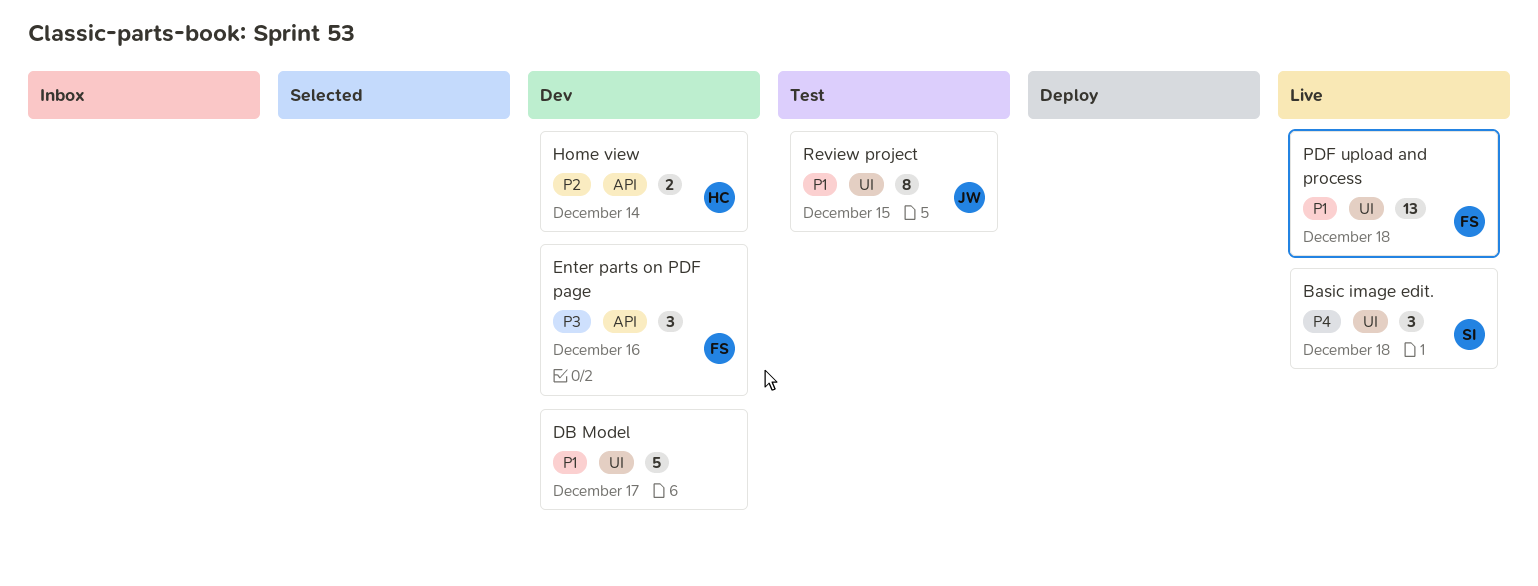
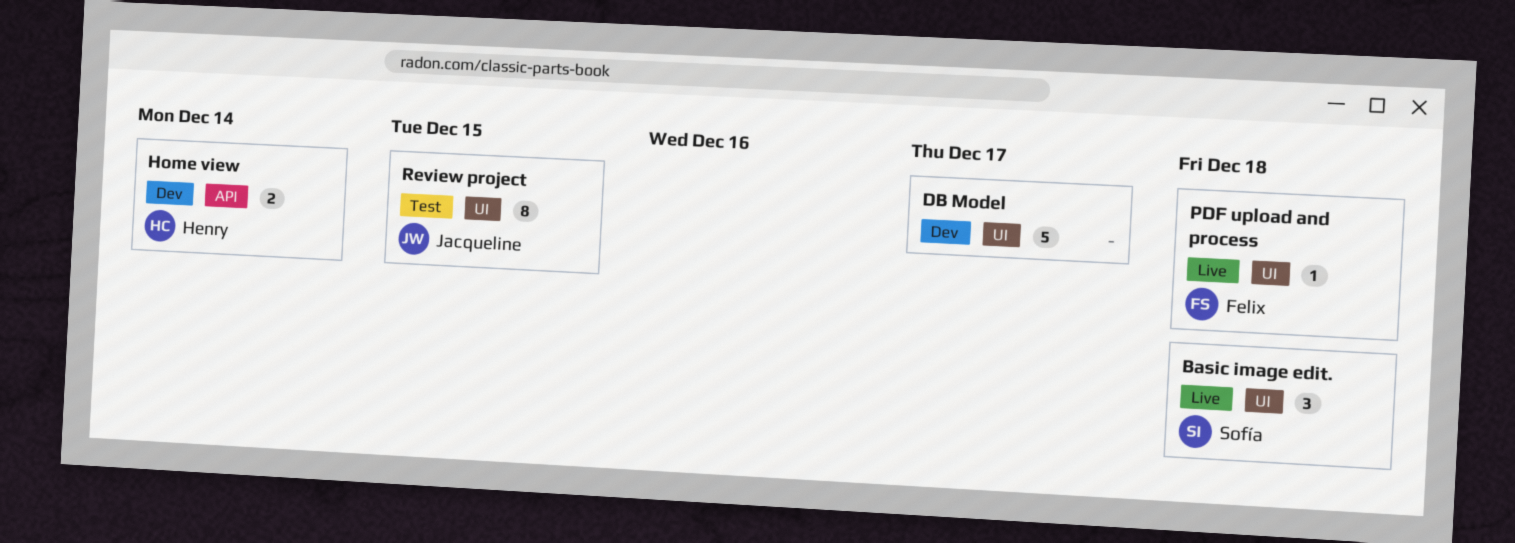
Enter parts on PDF page: present -> none
PDF upload and process, estimate: 13 -> 1

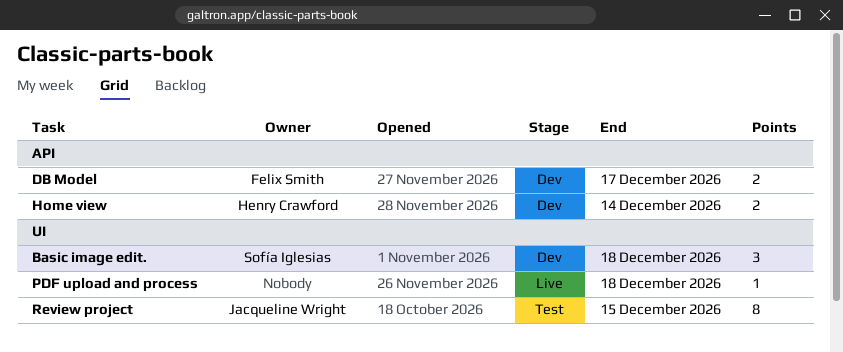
Basic image edit., status: Live -> Dev
DB Model, owner: none -> Felix Smith
DB Model, label: UI -> API
DB Model, estimate: 5 -> 2
PDF upload and process, owner: Felix Smith -> none

